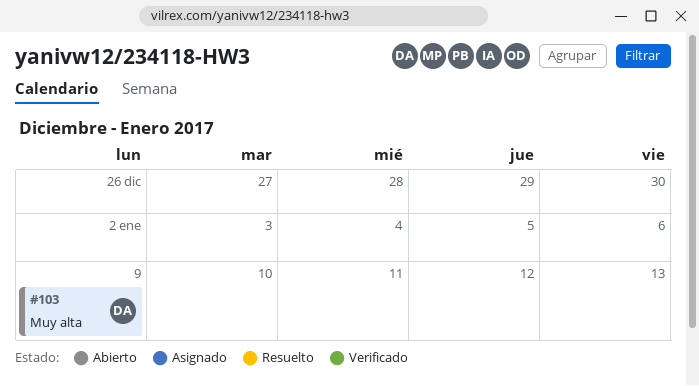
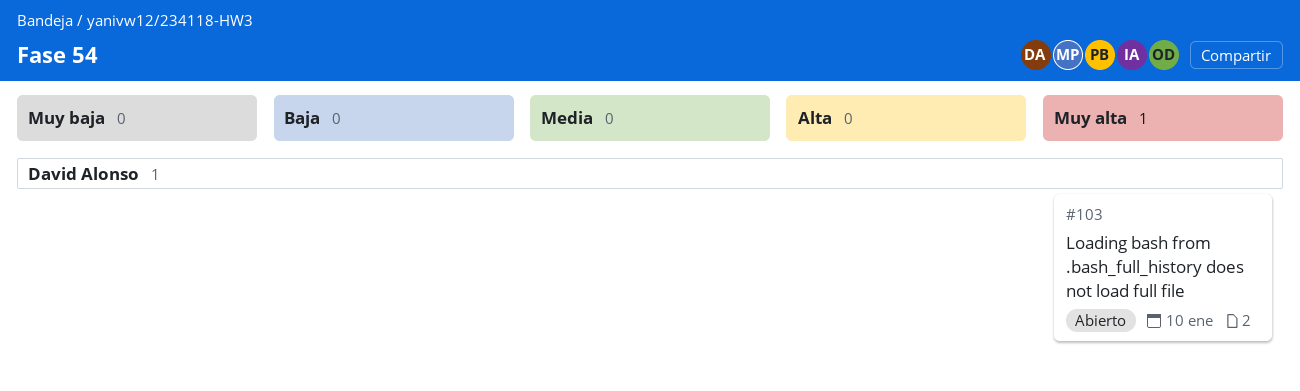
#103, due: Jan 9 -> Jan 10

